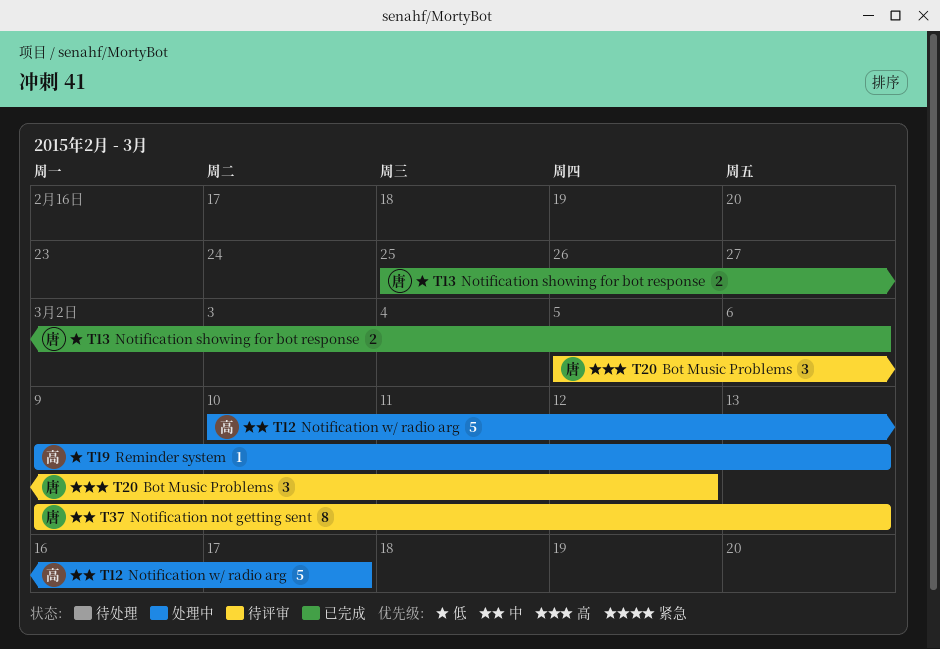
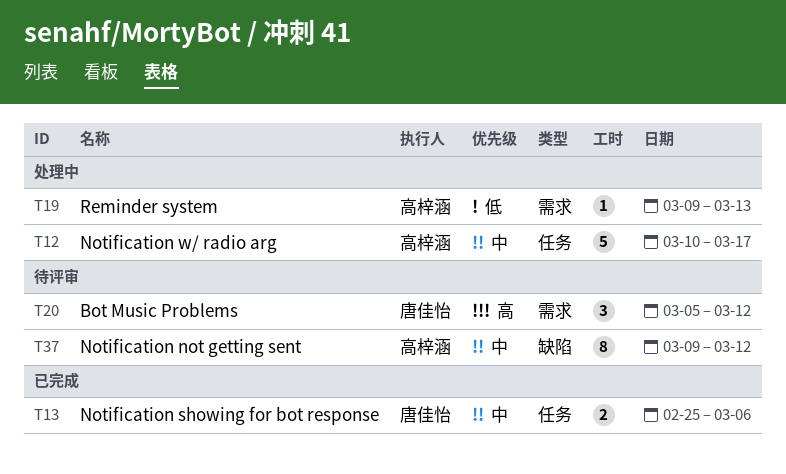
T13, priority: 低 -> 中
T37, owner: 唐佳怡 -> 高梓涵
T37, due: Mar 13 -> Mar 12

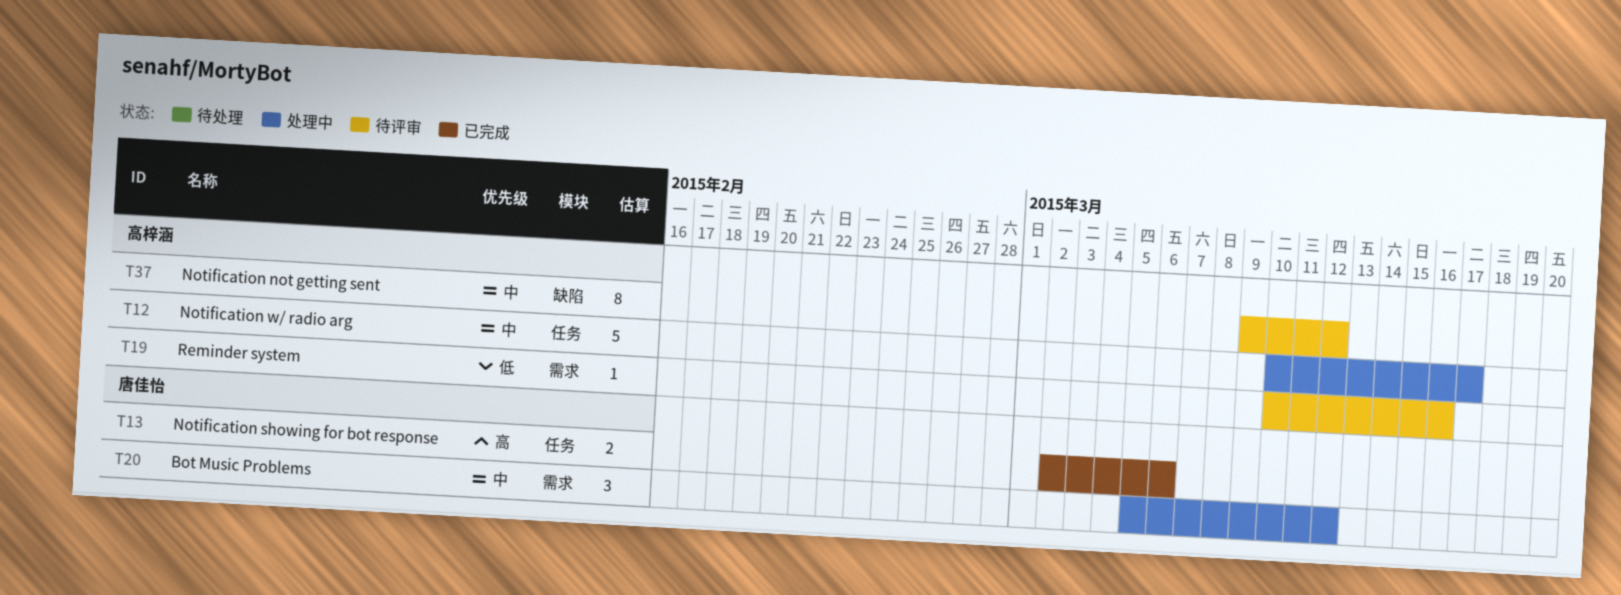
T13, priority: 中 -> 高
T13, start: Feb 25 -> Mar 2
T19, status: 处理中 -> 待评审
T19, start: Mar 9 -> Mar 10
T19, due: Mar 13 -> Mar 16
T20, status: 待评审 -> 处理中
T20, priority: 高 -> 中

